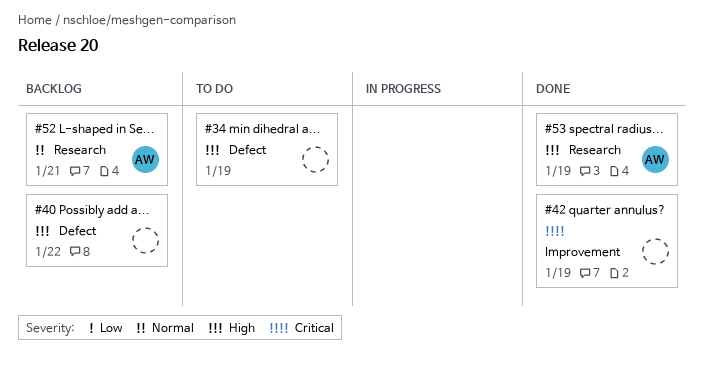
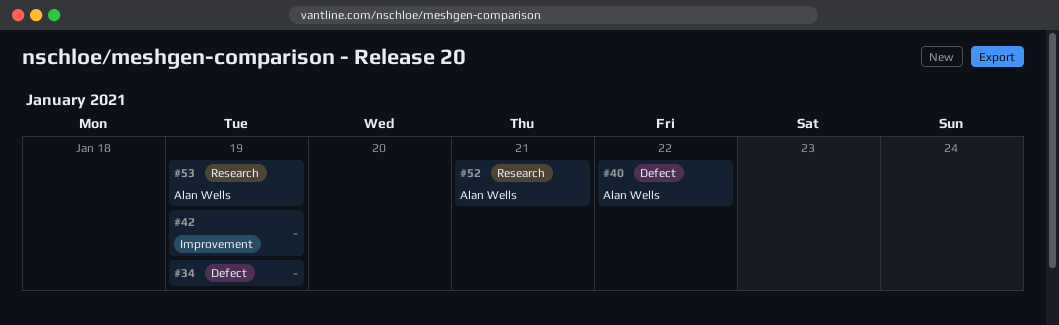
#40, owner: none -> Alan Wells

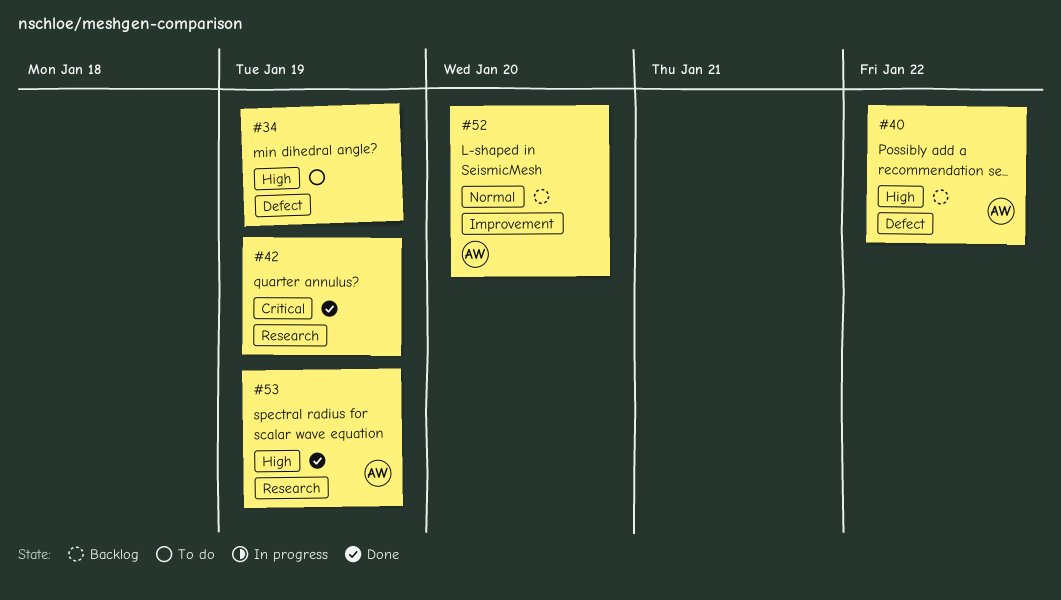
#42, label: Improvement -> Research
#52, label: Research -> Improvement
#52, due: Jan 21 -> Jan 20

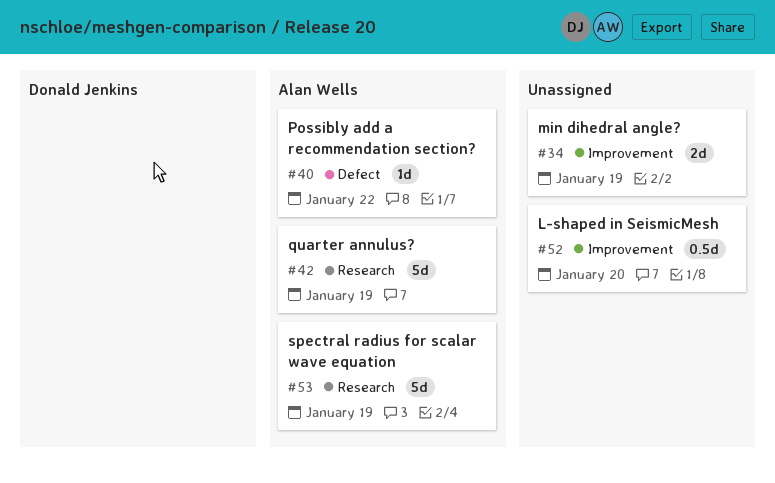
#34, label: Defect -> Improvement
#42, owner: none -> Alan Wells
#52, owner: Alan Wells -> none

